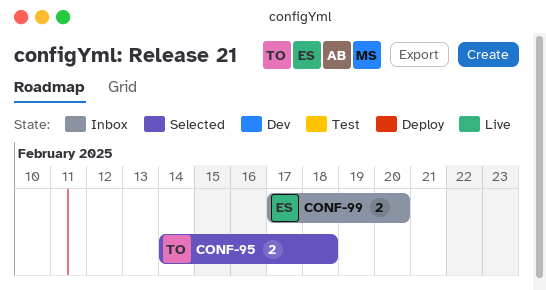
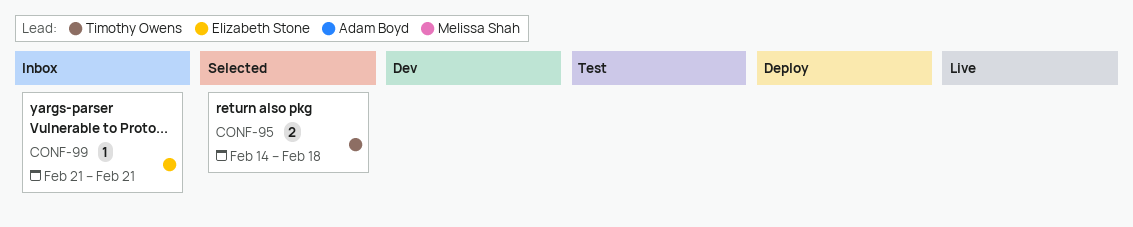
CONF-99, estimate: 2 -> 1
CONF-99, start: Feb 17 -> Feb 21
CONF-99, due: Feb 20 -> Feb 21

